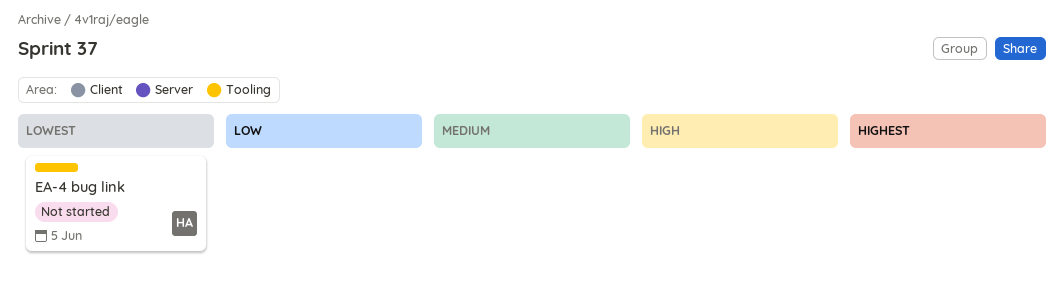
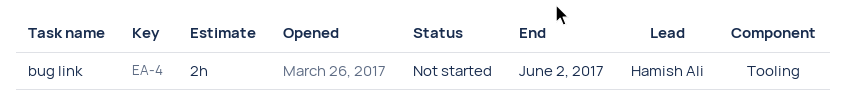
EA-4, due: Jun 5 -> Jun 2

